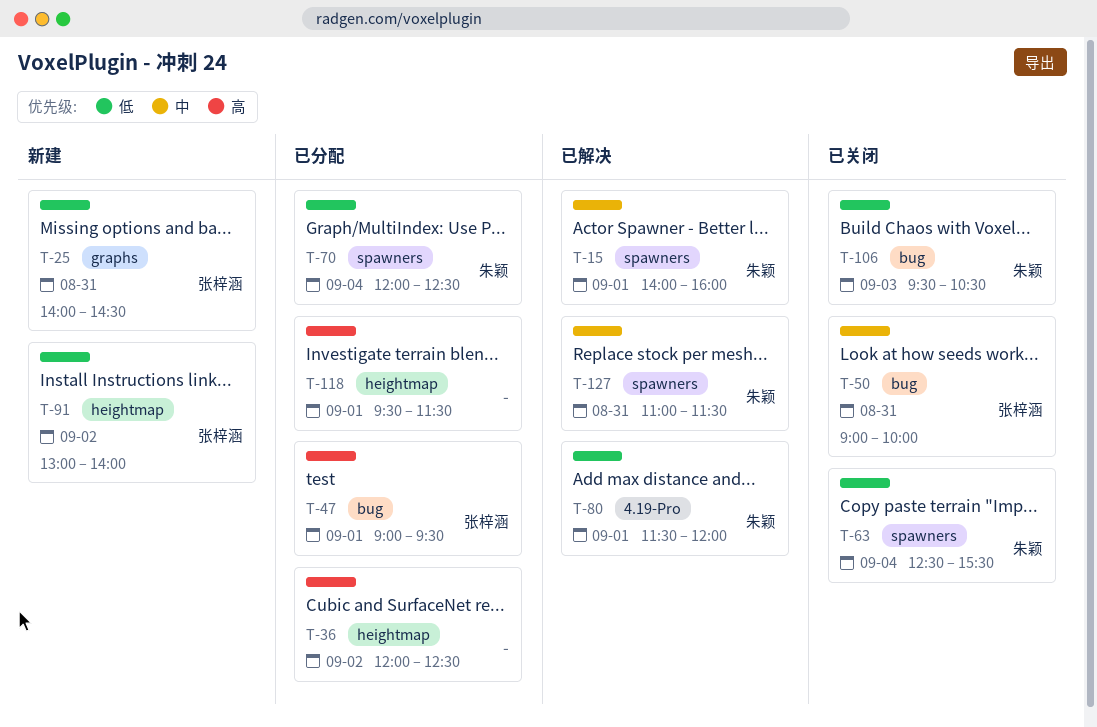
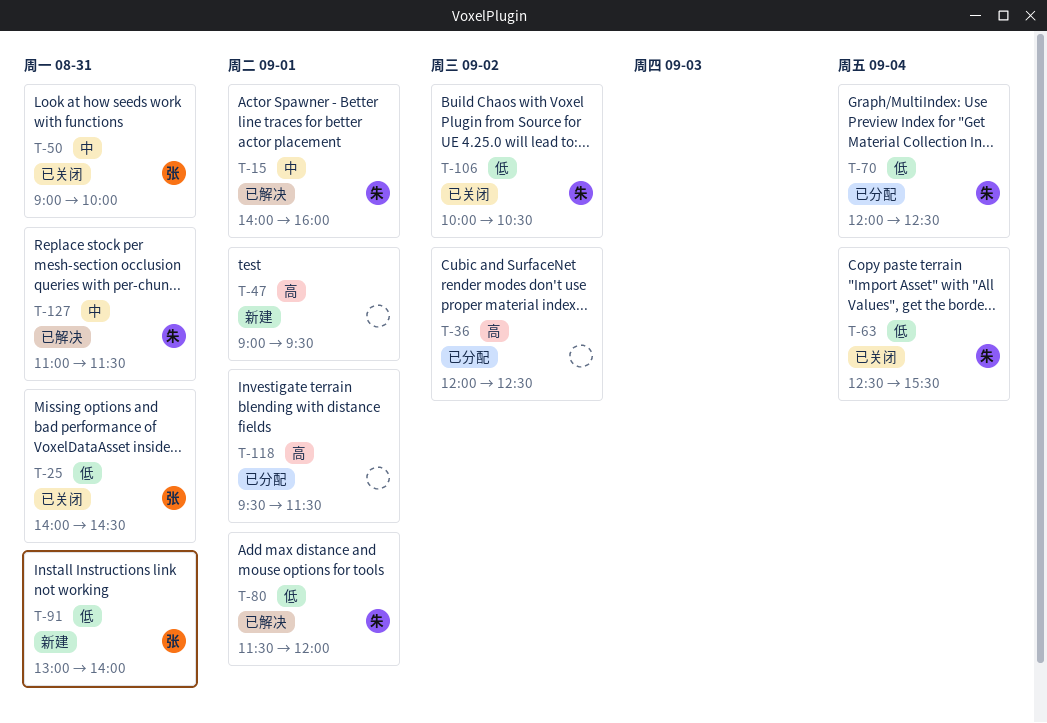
T-25, status: 新建 -> 已关闭
T-47, status: 已分配 -> 新建
T-47, owner: 张梓涵 -> none
T-91, day: Sep 2 -> Aug 31
T-106, day: Sep 3 -> Sep 2
T-106, begins: 09:30 -> 10:00

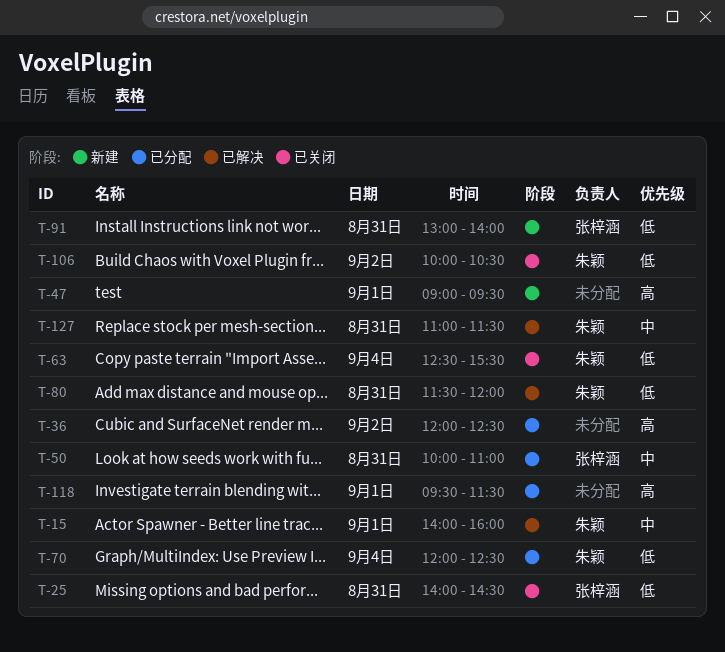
T-50, status: 已关闭 -> 已分配
T-50, begins: 09:00 -> 10:00
T-50, ends: 10:00 -> 11:00
T-80, day: Sep 1 -> Aug 31

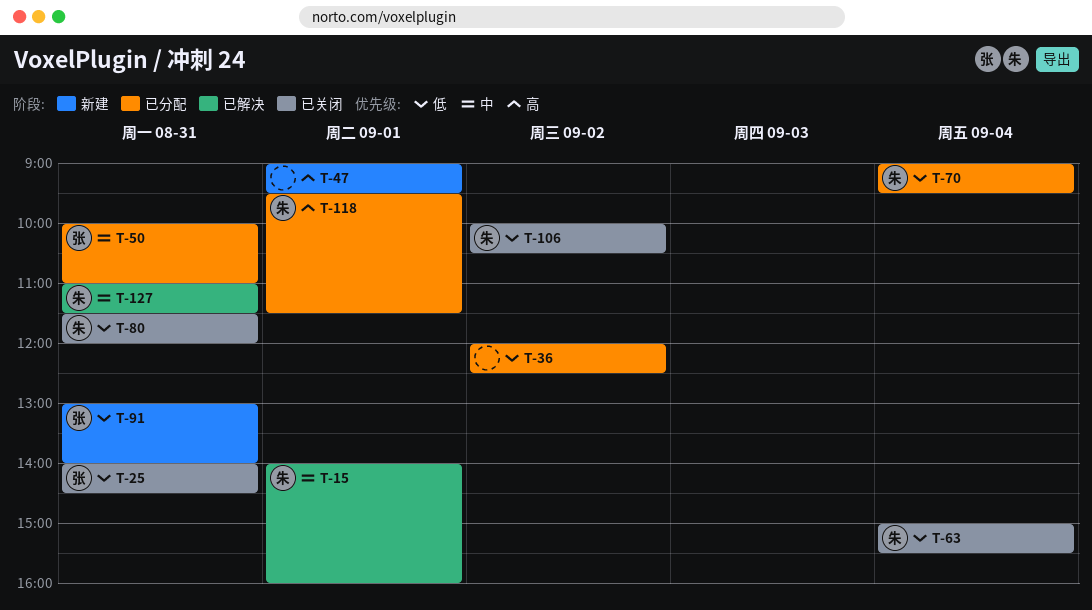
T-36, priority: 高 -> 低
T-63, begins: 12:30 -> 15:00
T-70, begins: 12:00 -> 09:00
T-70, ends: 12:30 -> 09:30
T-80, status: 已解决 -> 已关闭
T-118, owner: none -> 朱颖

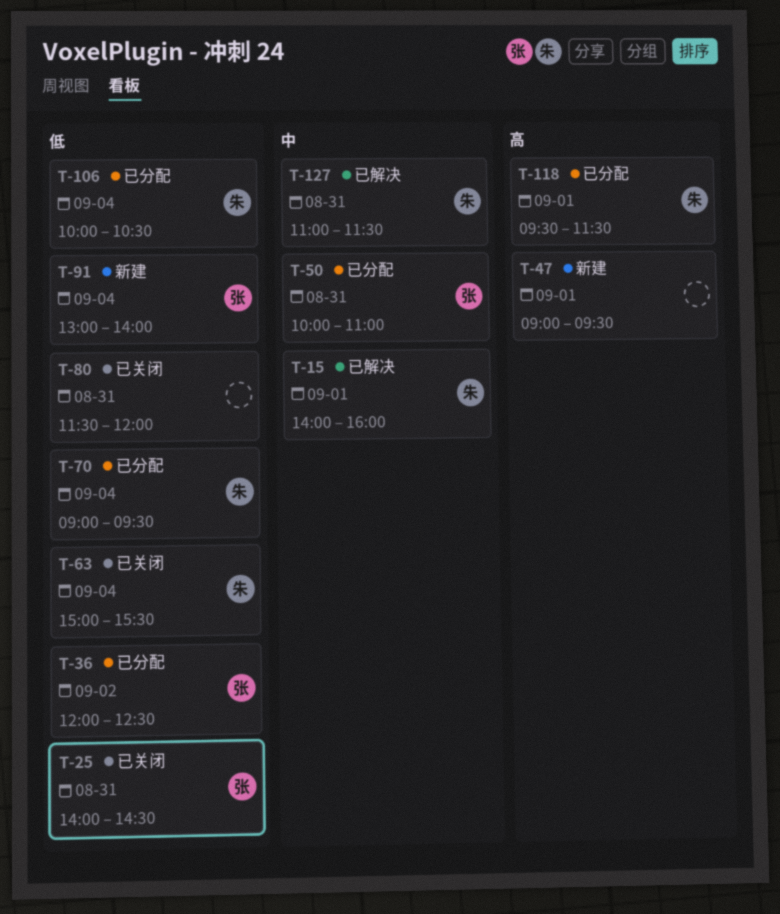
T-36, owner: none -> 张
T-80, owner: 朱 -> none
T-91, day: Aug 31 -> Sep 4
T-106, status: 已关闭 -> 已分配
T-106, day: Sep 2 -> Sep 4

